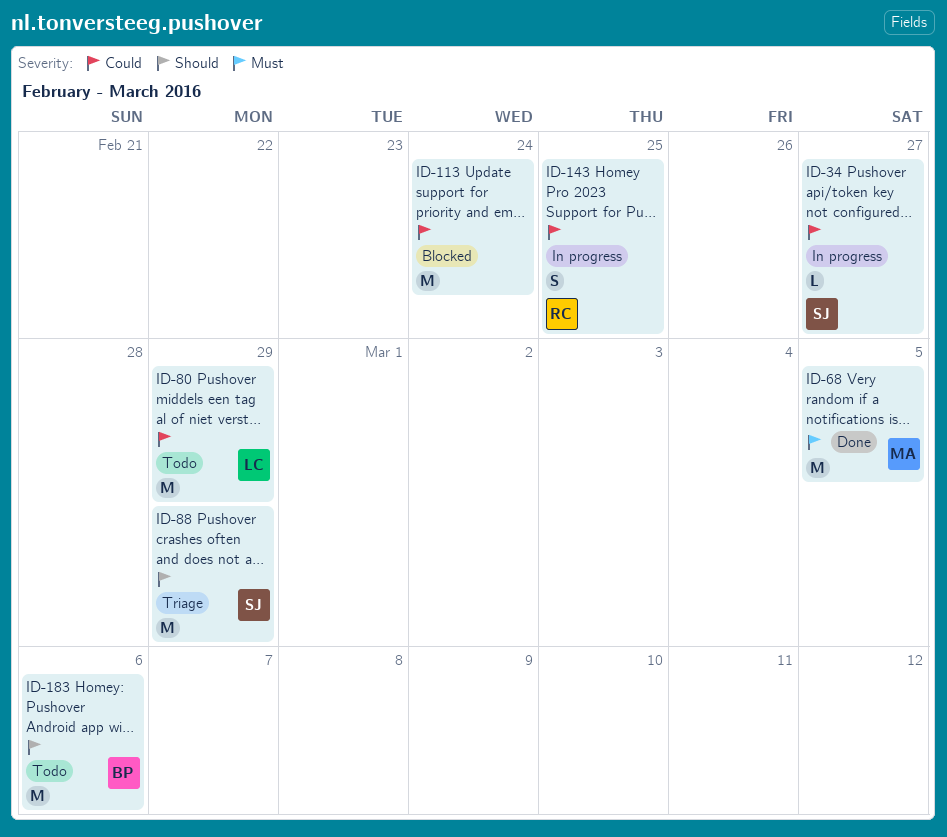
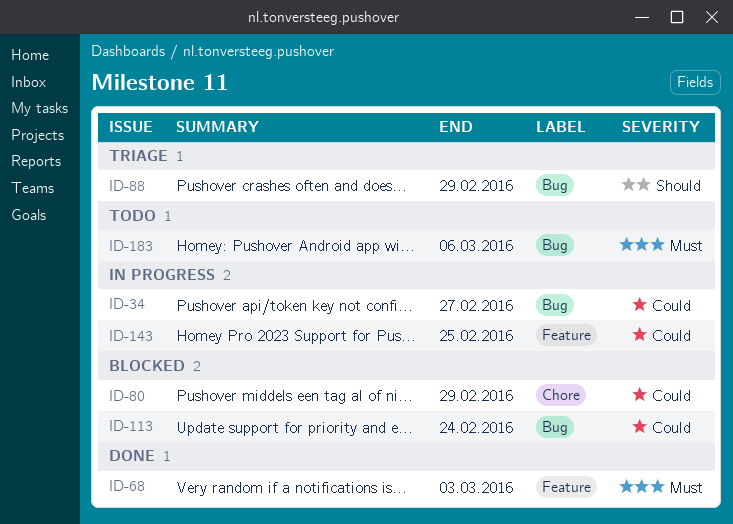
ID-68, due: Mar 5 -> Mar 3
ID-80, status: Todo -> Blocked
ID-183, priority: Should -> Must

